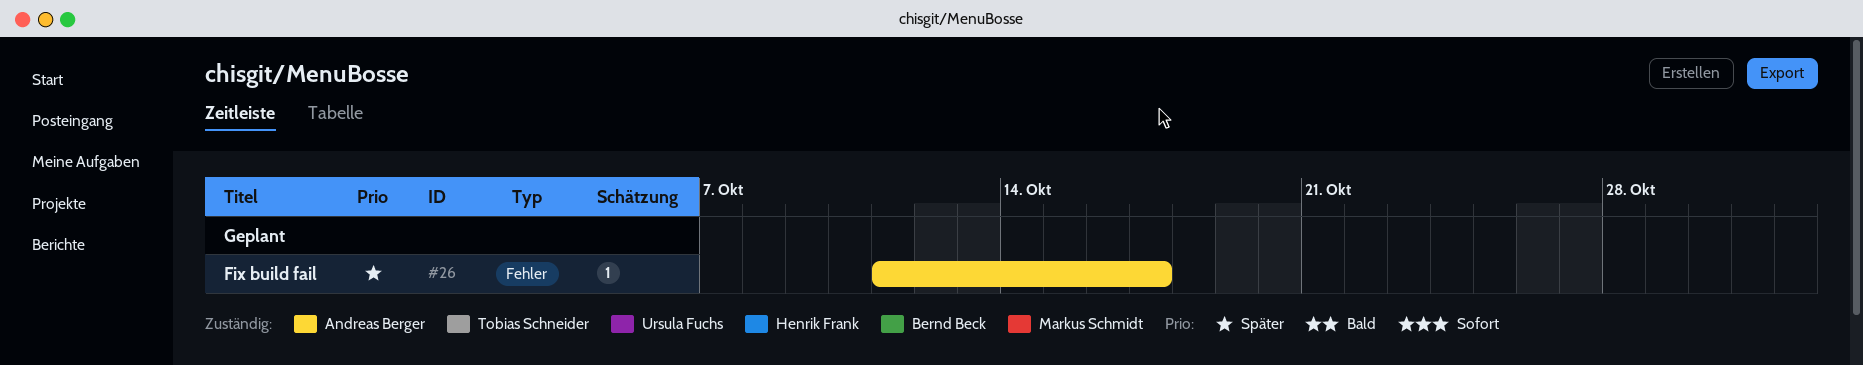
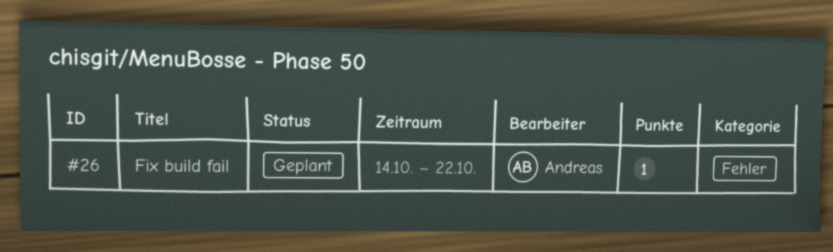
#26, start: Oct 11 -> Oct 14
#26, due: Oct 17 -> Oct 22

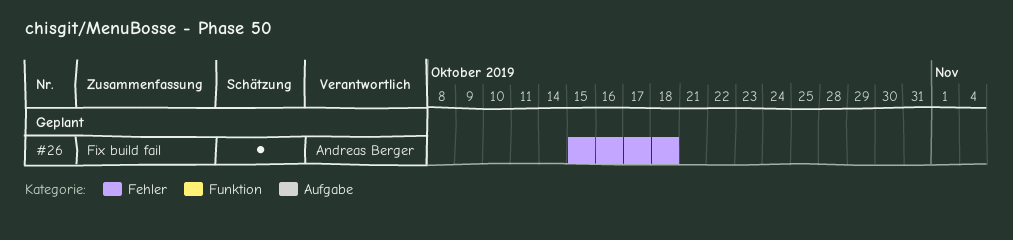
#26, start: Oct 14 -> Oct 15
#26, due: Oct 22 -> Oct 18

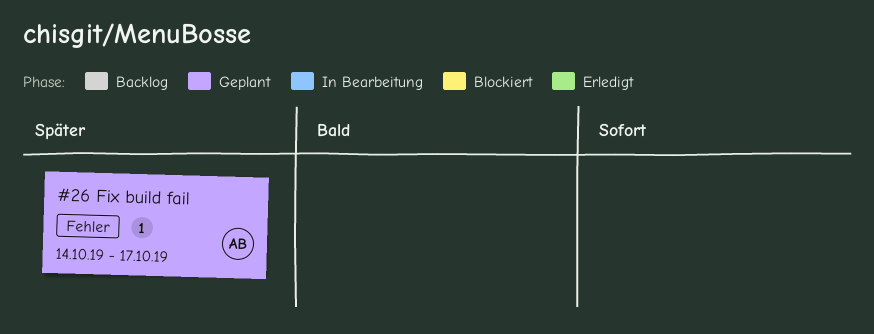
#26, start: Oct 15 -> Oct 14
#26, due: Oct 18 -> Oct 17

